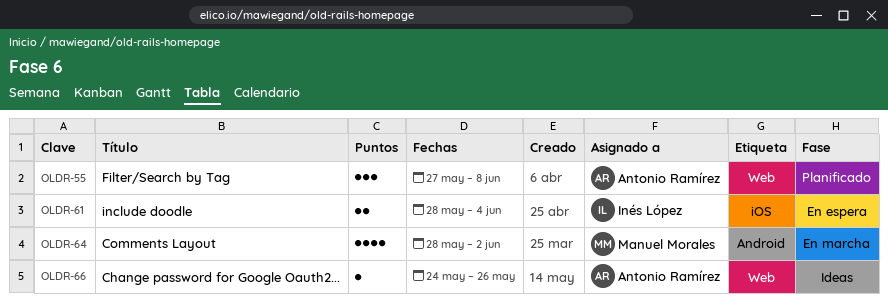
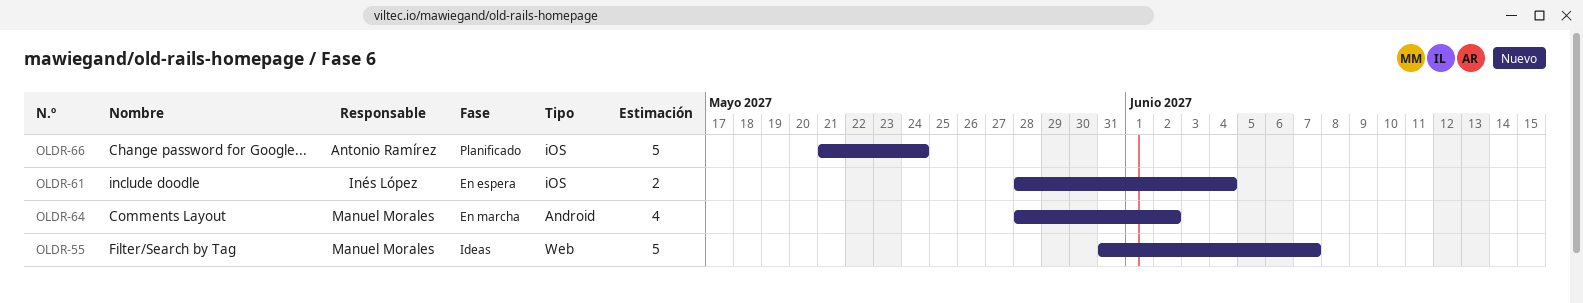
OLDR-55, status: Planificado -> Ideas
OLDR-55, owner: Antonio Ramírez -> Manuel Morales
OLDR-55, estimate: 3 -> 5
OLDR-55, start: May 27 -> May 31
OLDR-55, due: Jun 8 -> Jun 7
OLDR-66, status: Ideas -> Planificado
OLDR-66, label: Web -> iOS
OLDR-66, estimate: 1 -> 5
OLDR-66, start: May 24 -> May 21
OLDR-66, due: May 26 -> May 24

